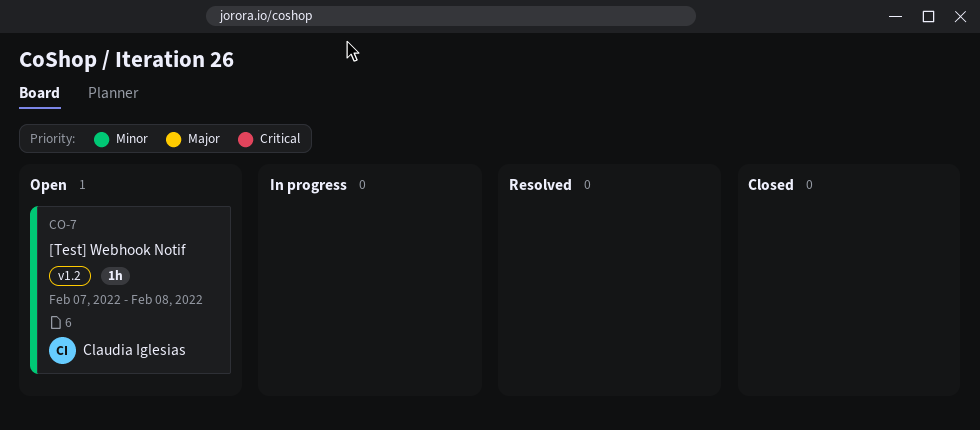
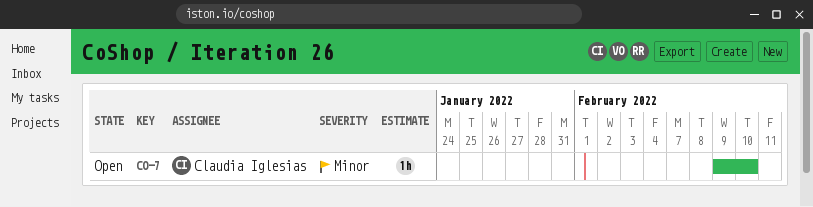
CO-7, start: Feb 7 -> Feb 9
CO-7, due: Feb 8 -> Feb 10

